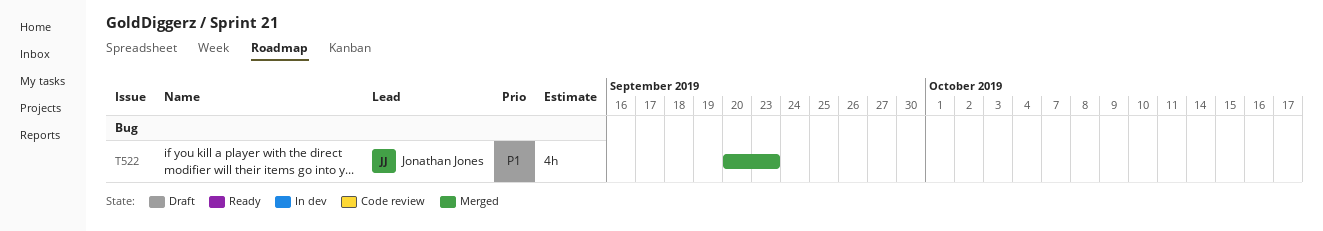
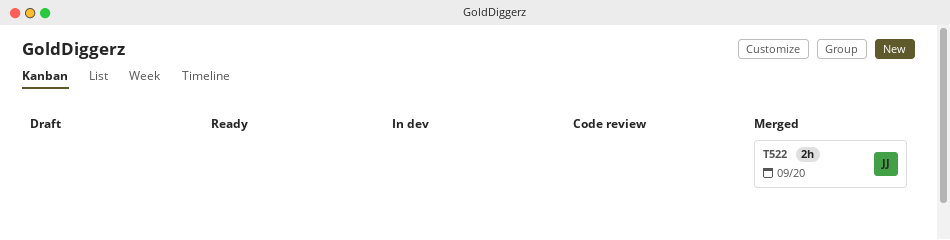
T522, estimate: 4h -> 2h
T522, due: Sep 23 -> Sep 20

